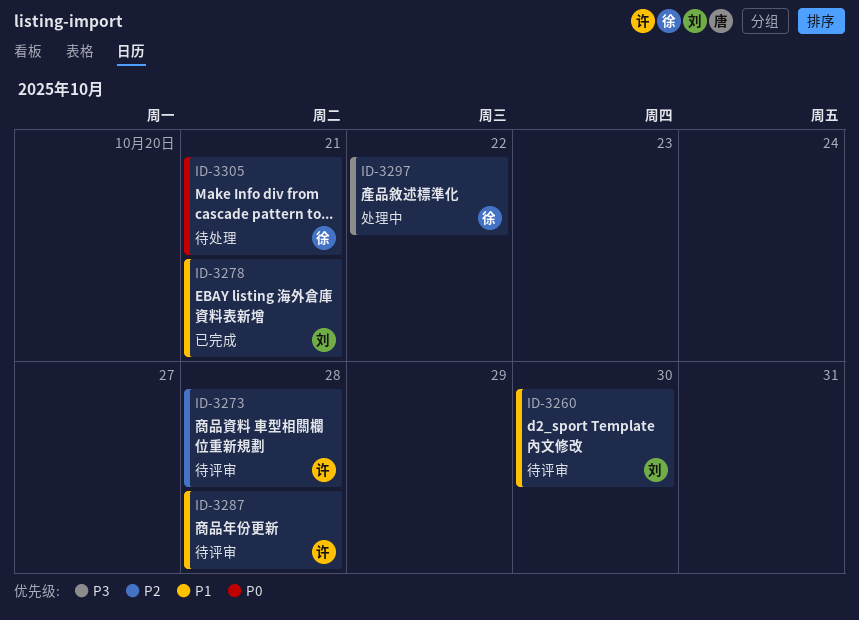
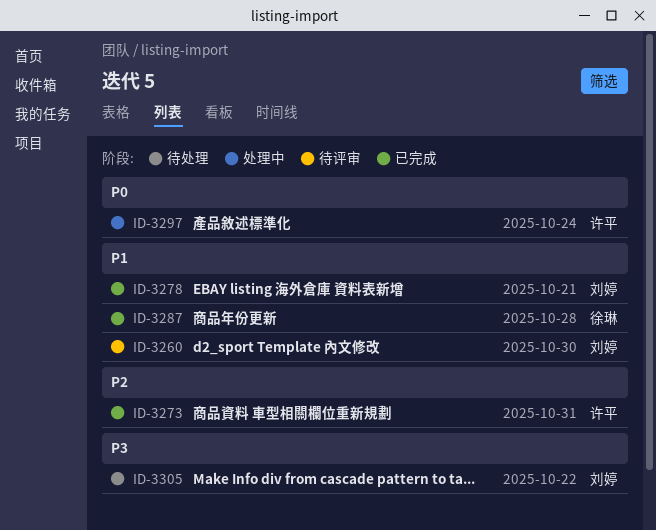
ID-3273, status: 待评审 -> 已完成
ID-3273, due: Oct 28 -> Oct 31
ID-3287, status: 待评审 -> 已完成
ID-3287, owner: 许平 -> 徐琳
ID-3297, owner: 徐琳 -> 许平
ID-3297, priority: P3 -> P0
ID-3297, due: Oct 22 -> Oct 24
ID-3305, owner: 徐琳 -> 刘婷
ID-3305, priority: P0 -> P3
ID-3305, due: Oct 21 -> Oct 22

